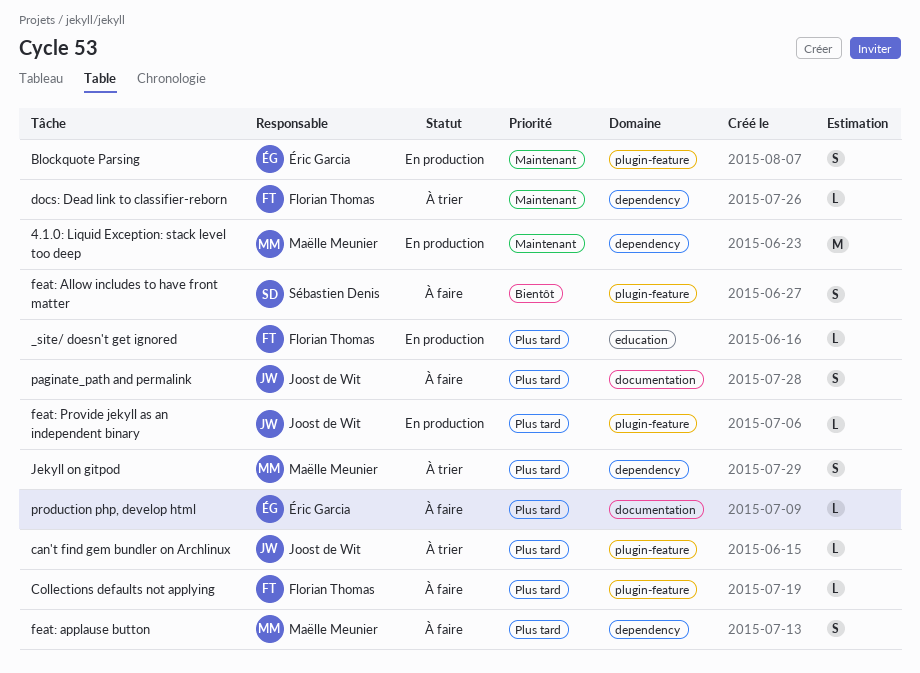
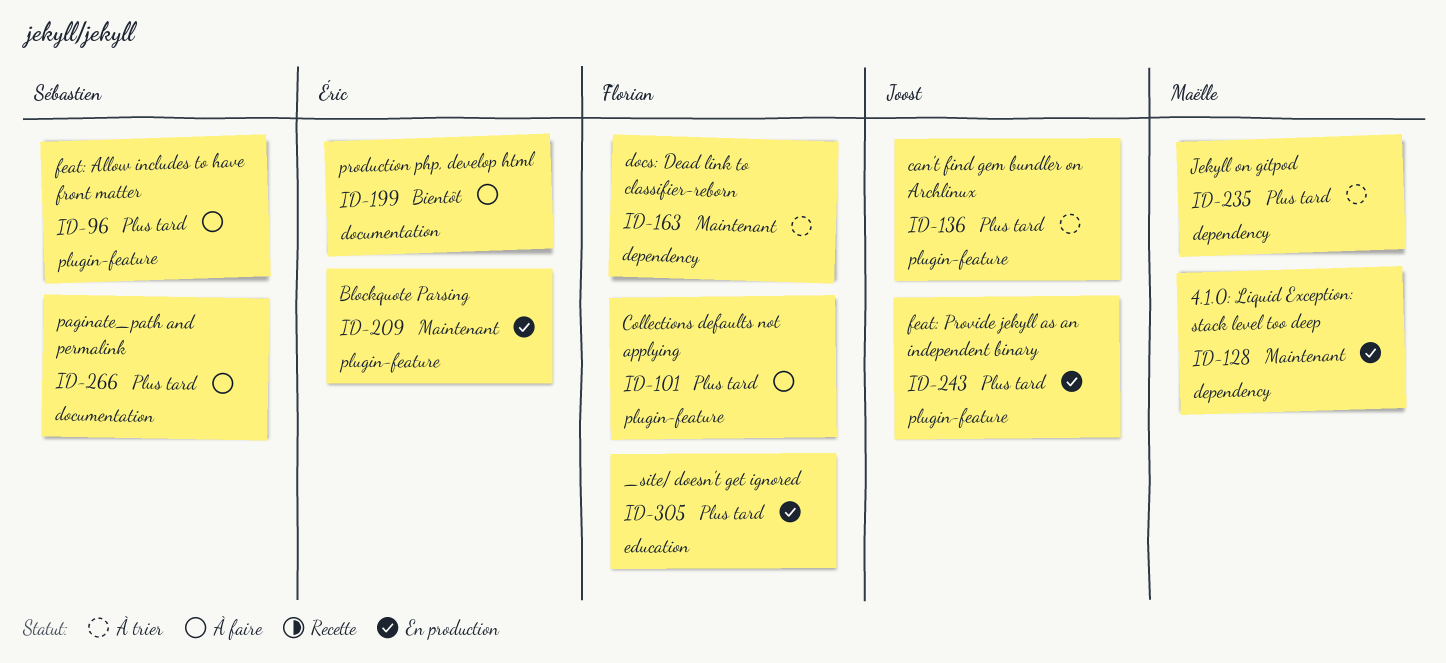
feat: Allow includes to have front matter, priority: Bientôt -> Plus tard
feat: applause button: present -> none
paginate_path and permalink, owner: Joost de Wit -> Sébastien Denis
production php, develop html, priority: Plus tard -> Bientôt

